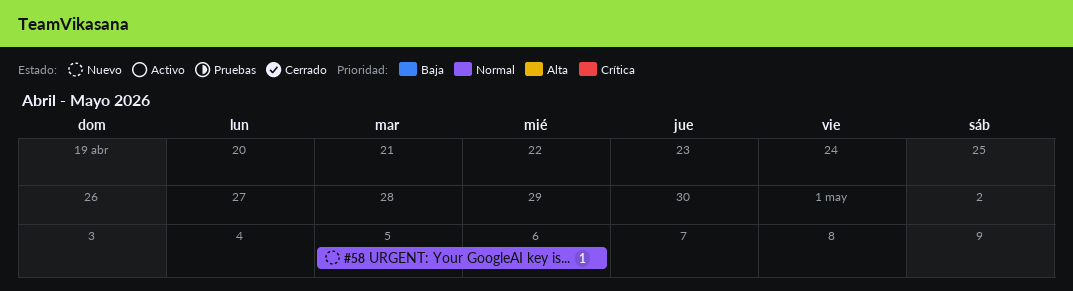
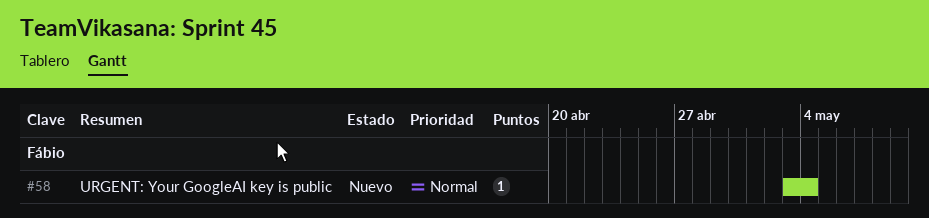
#58, start: May 5 -> May 3
#58, due: May 6 -> May 4

